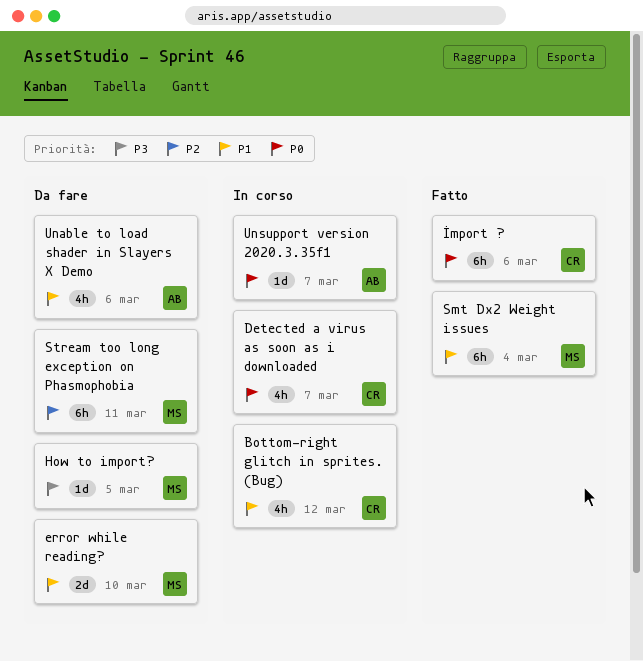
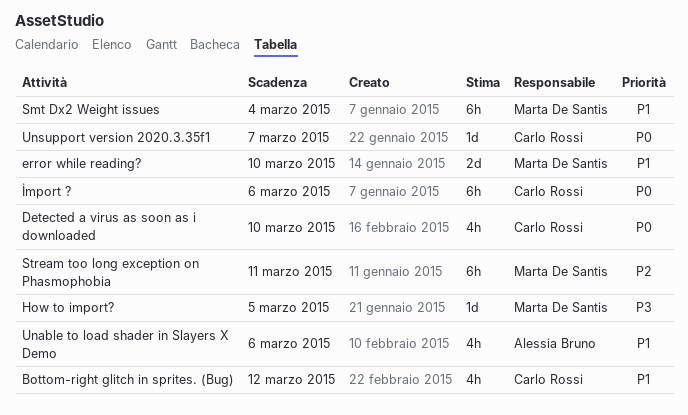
Detected a virus as soon as i downloaded, due: Mar 7 -> Mar 10
Unsupport version 2020.3.35f1, owner: Alessia Bruno -> Carlo Rossi

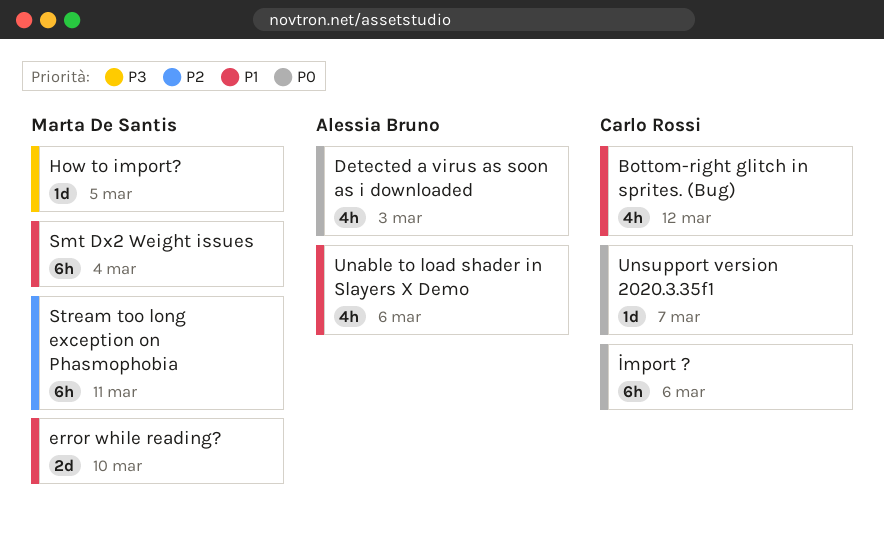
Detected a virus as soon as i downloaded, owner: Carlo Rossi -> Alessia Bruno
Detected a virus as soon as i downloaded, due: Mar 10 -> Mar 3

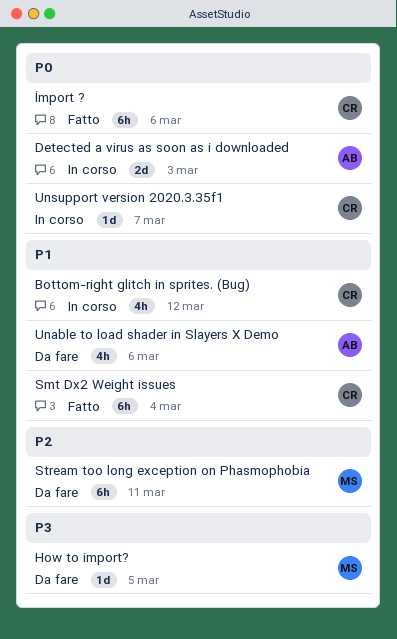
Detected a virus as soon as i downloaded, estimate: 4h -> 2d
error while reading?: present -> none
Smt Dx2 Weight issues, owner: Marta De Santis -> Carlo Rossi

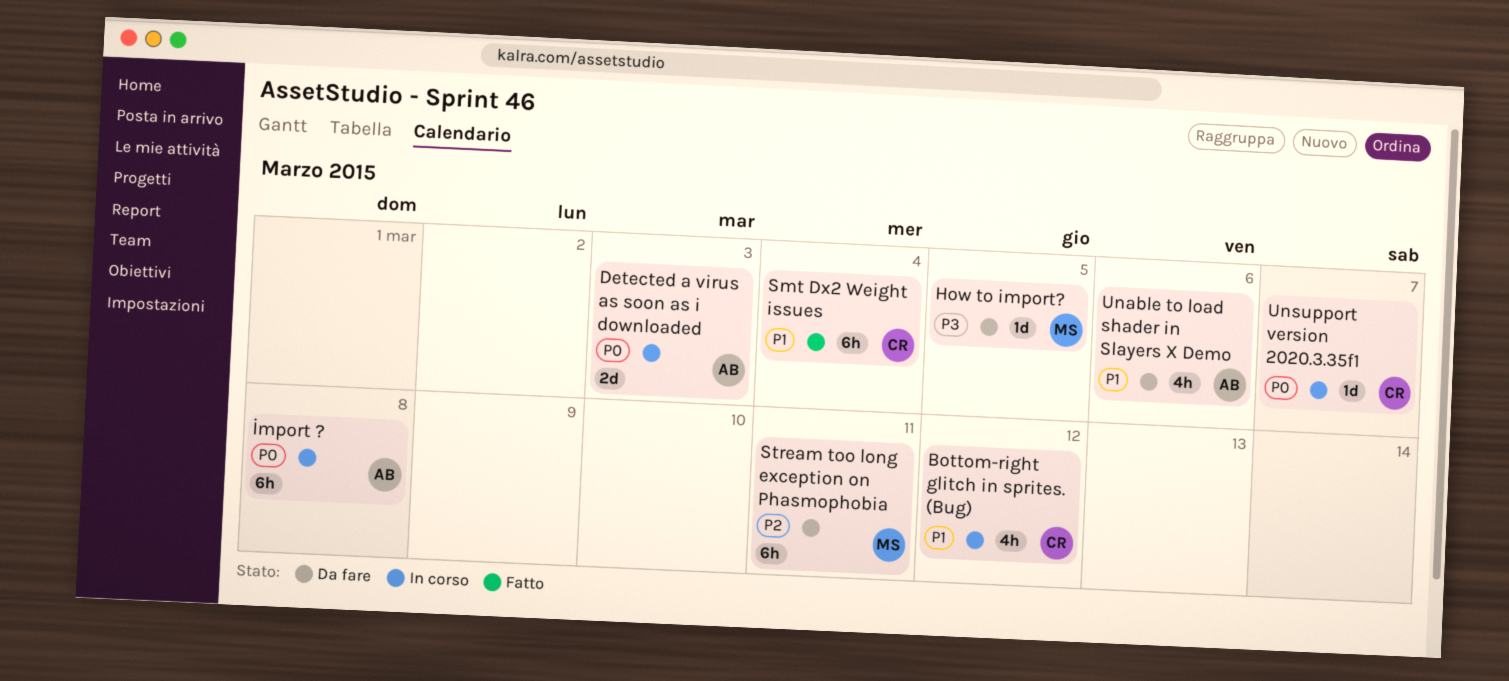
İmport ?, status: Fatto -> In corso
İmport ?, owner: CR -> AB
İmport ?, due: Mar 6 -> Mar 8

